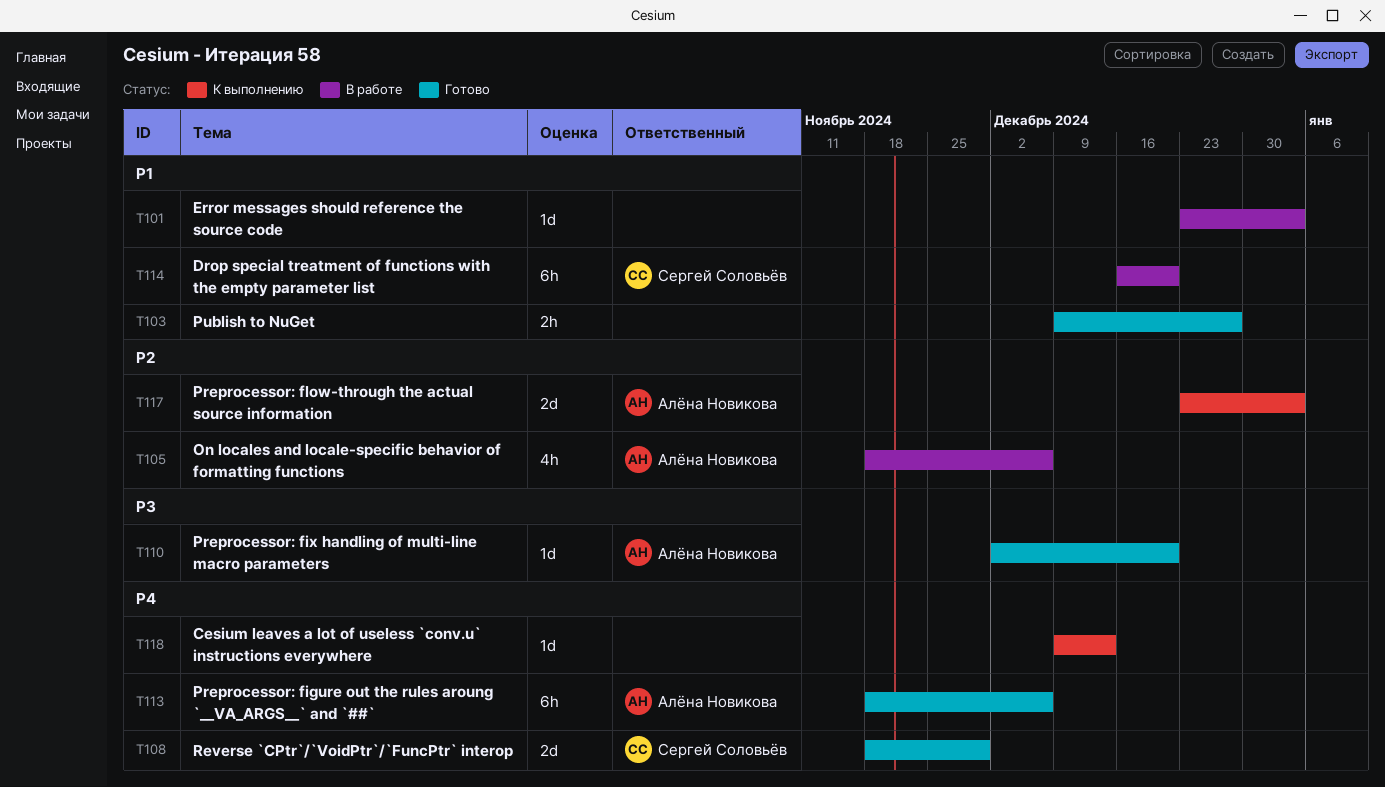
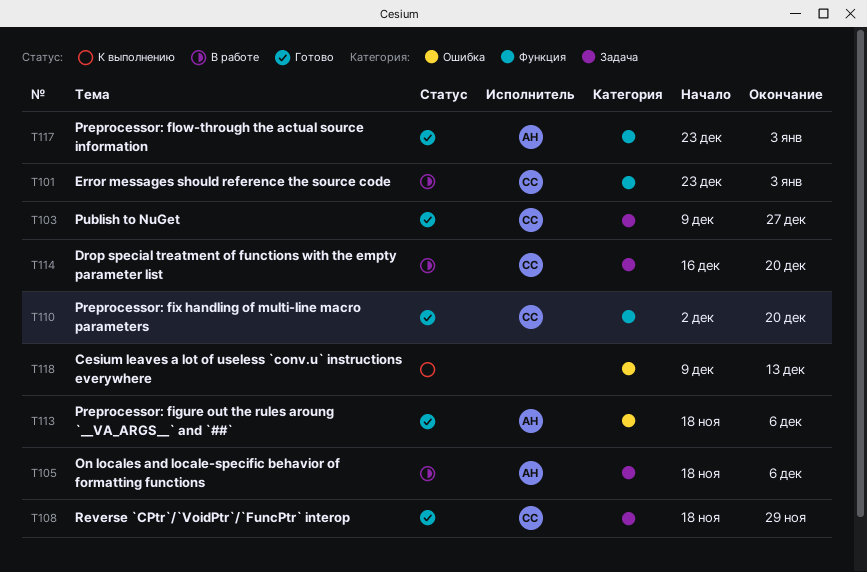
T101, owner: none -> Сергей Соловьёв
T103, owner: none -> Сергей Соловьёв
T110, owner: Алёна Новикова -> Сергей Соловьёв
T117, status: К выполнению -> Готово

